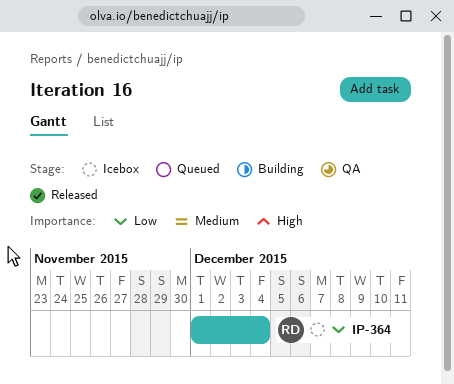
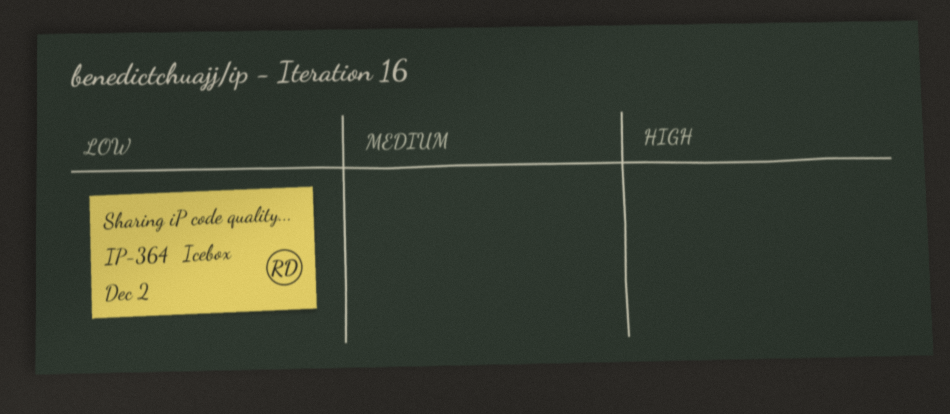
IP-364, due: Dec 4 -> Dec 2

